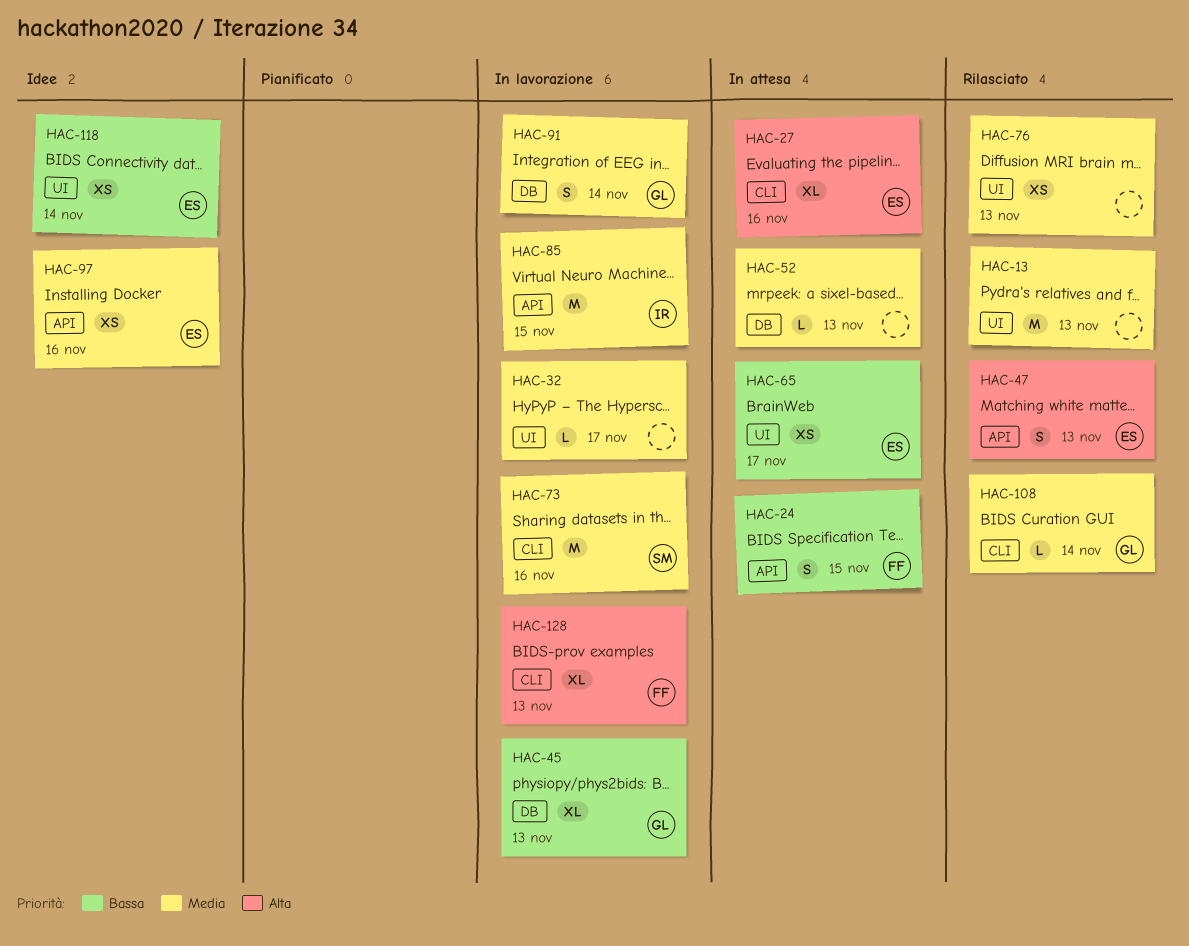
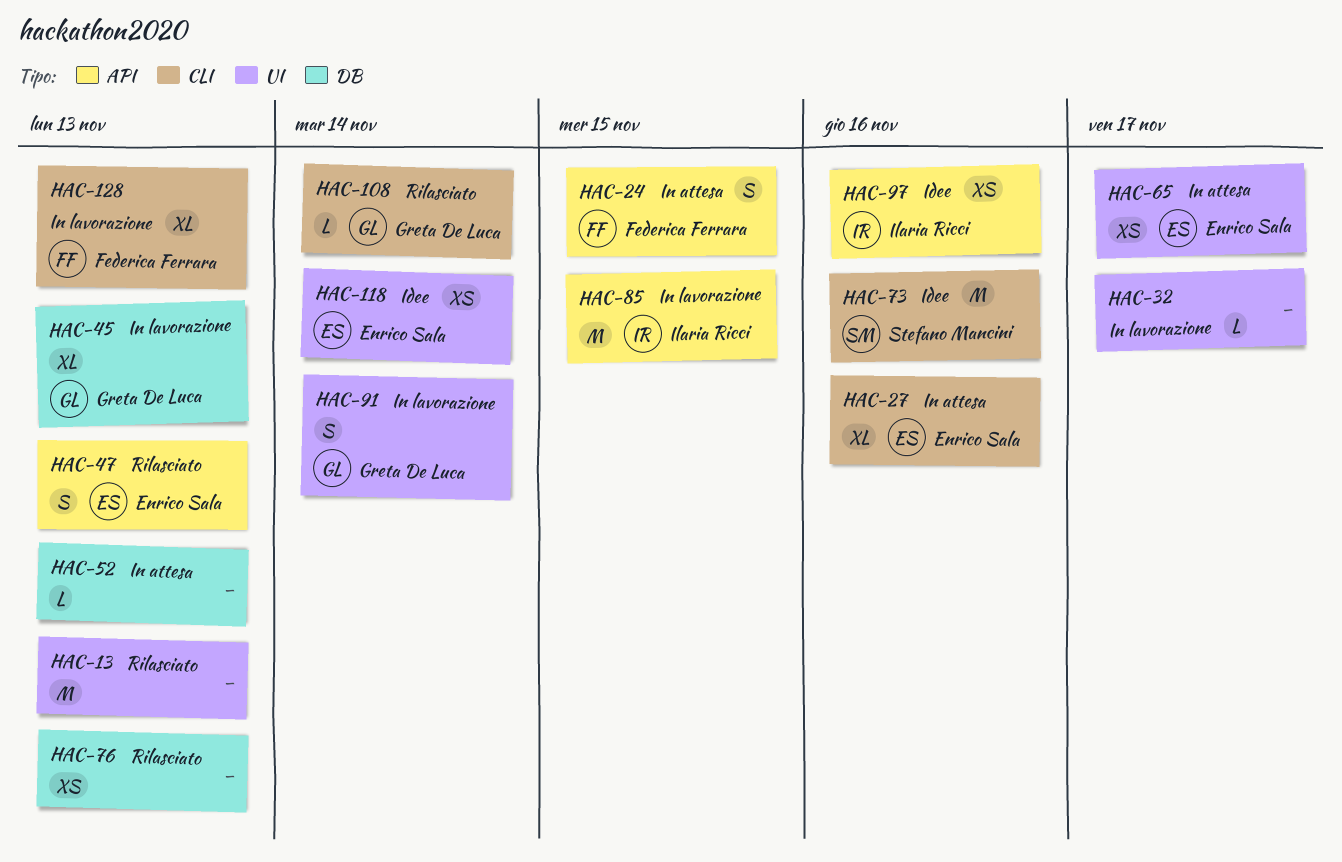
HAC-73, status: In lavorazione -> Idee
HAC-76, label: UI -> DB
HAC-91, label: DB -> UI
HAC-97, owner: Enrico Sala -> Ilaria Ricci

